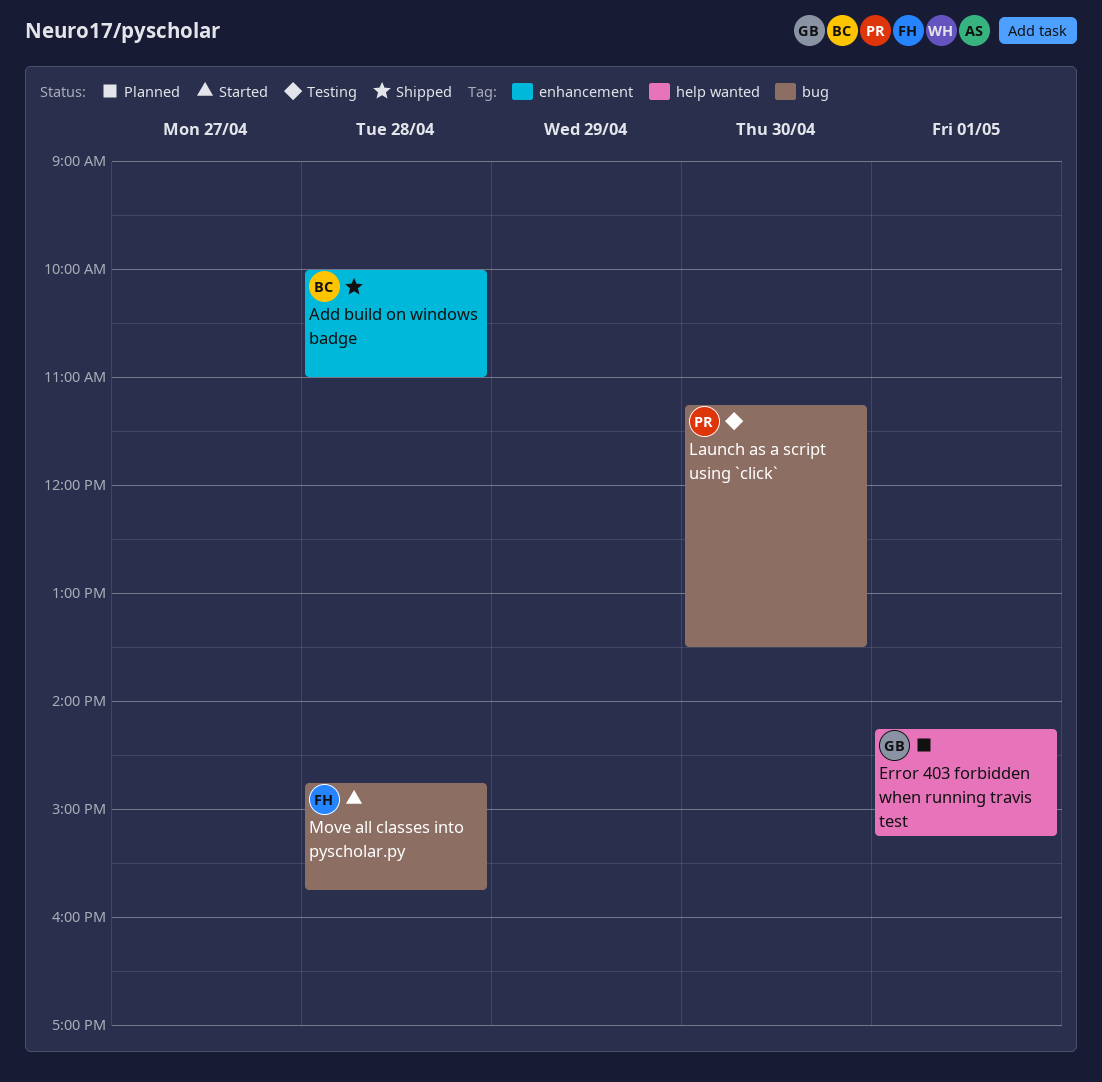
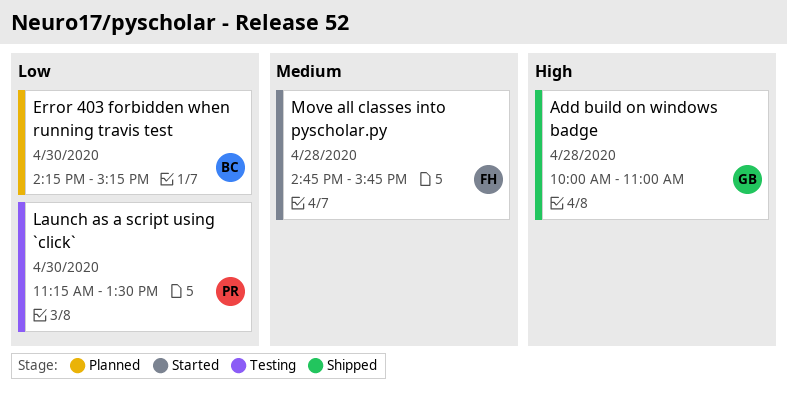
Add build on windows badge, owner: BC -> GB
Error 403 forbidden when running travis test, owner: GB -> BC
Error 403 forbidden when running travis test, day: May 1 -> Apr 30

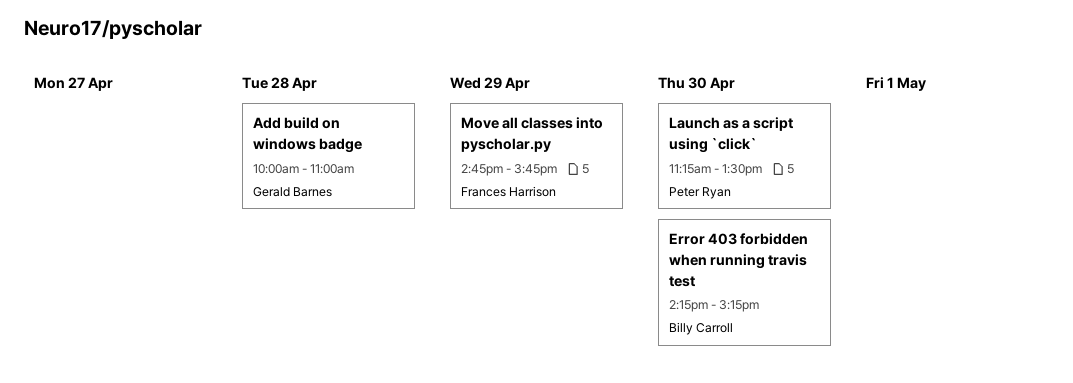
Move all classes into pyscholar.py, day: Apr 28 -> Apr 29

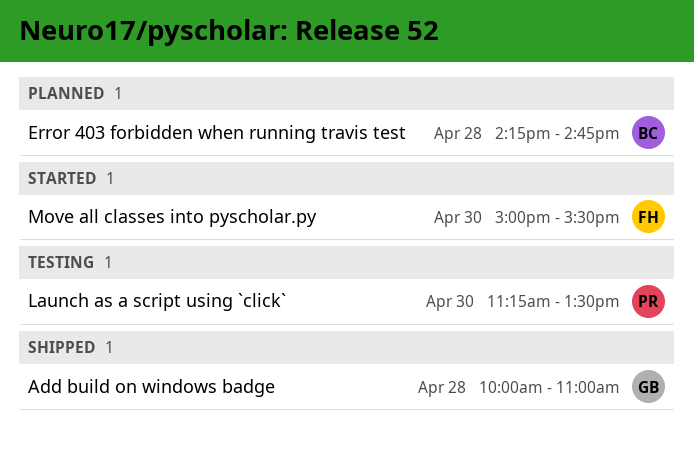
Error 403 forbidden when running travis test, day: Apr 30 -> Apr 28
Error 403 forbidden when running travis test, ends: 15:15 -> 14:45
Move all classes into pyscholar.py, day: Apr 29 -> Apr 30
Move all classes into pyscholar.py, begins: 14:45 -> 15:00
Move all classes into pyscholar.py, ends: 15:45 -> 15:30

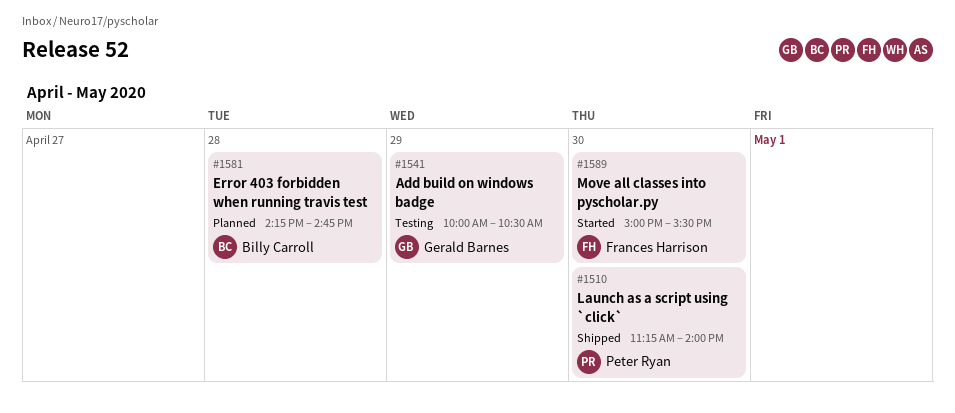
Add build on windows badge, status: Shipped -> Testing
Add build on windows badge, day: Apr 28 -> Apr 29
Add build on windows badge, ends: 11:00 -> 10:30
Launch as a script using `click`, status: Testing -> Shipped
Launch as a script using `click`, ends: 13:30 -> 14:00

